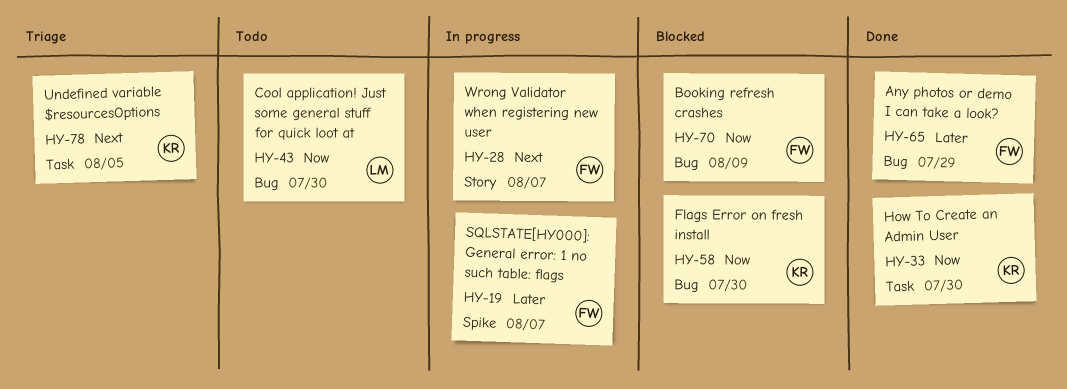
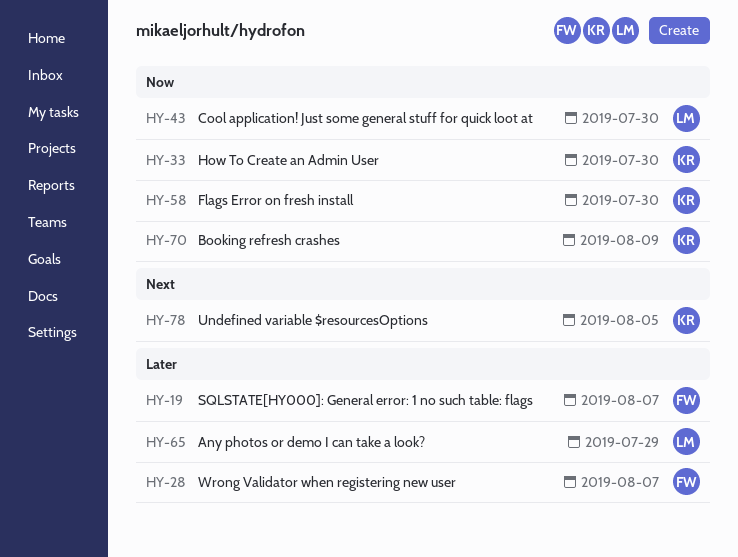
HY-28, priority: Next -> Later
HY-65, owner: FW -> LM
HY-70, owner: FW -> KR

